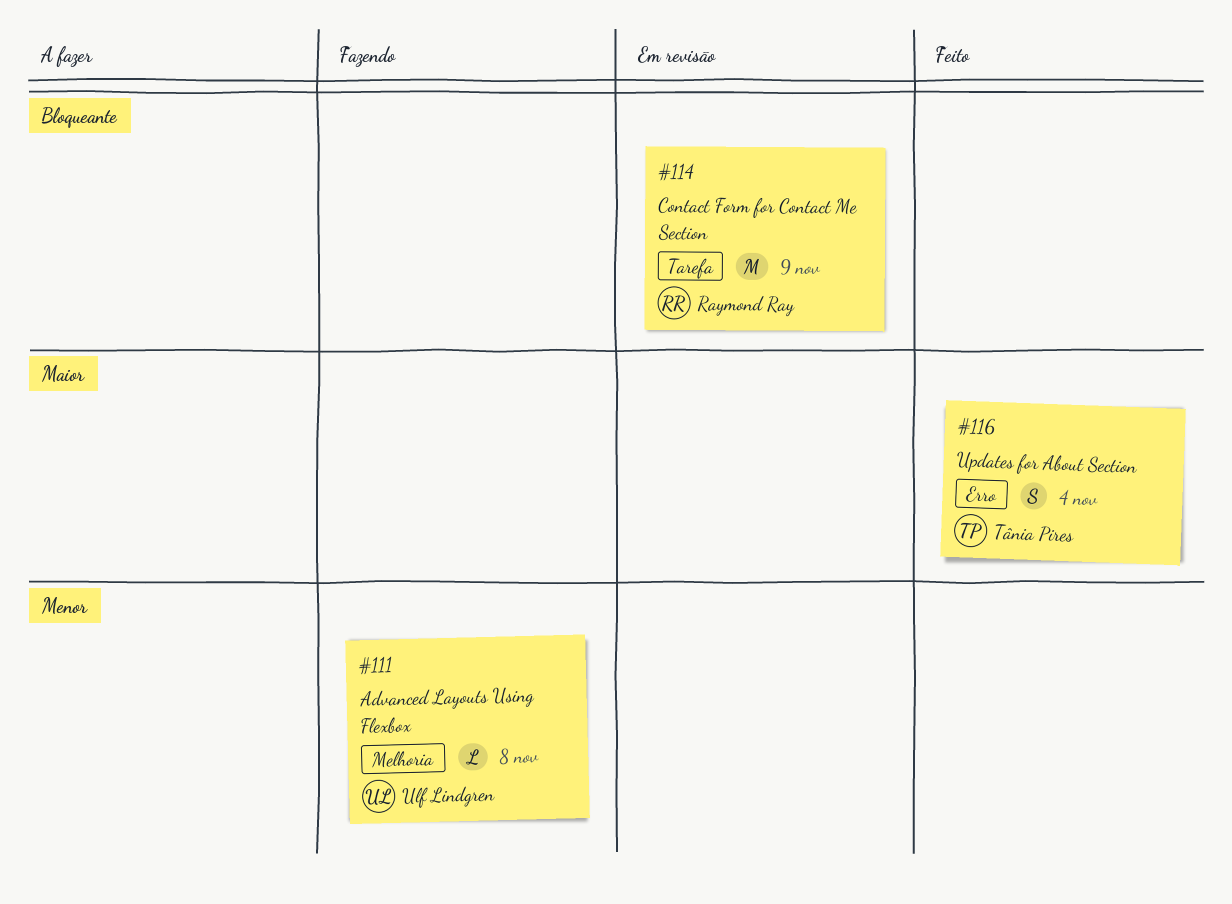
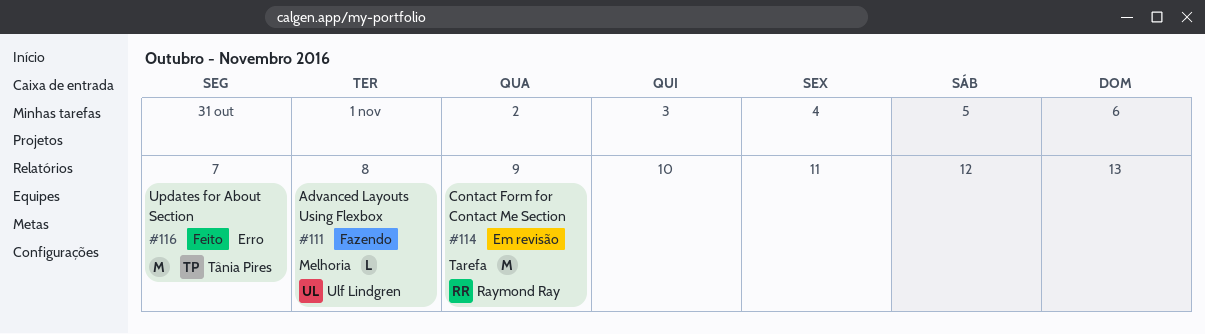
#116, estimate: S -> M
#116, due: Nov 4 -> Nov 7

